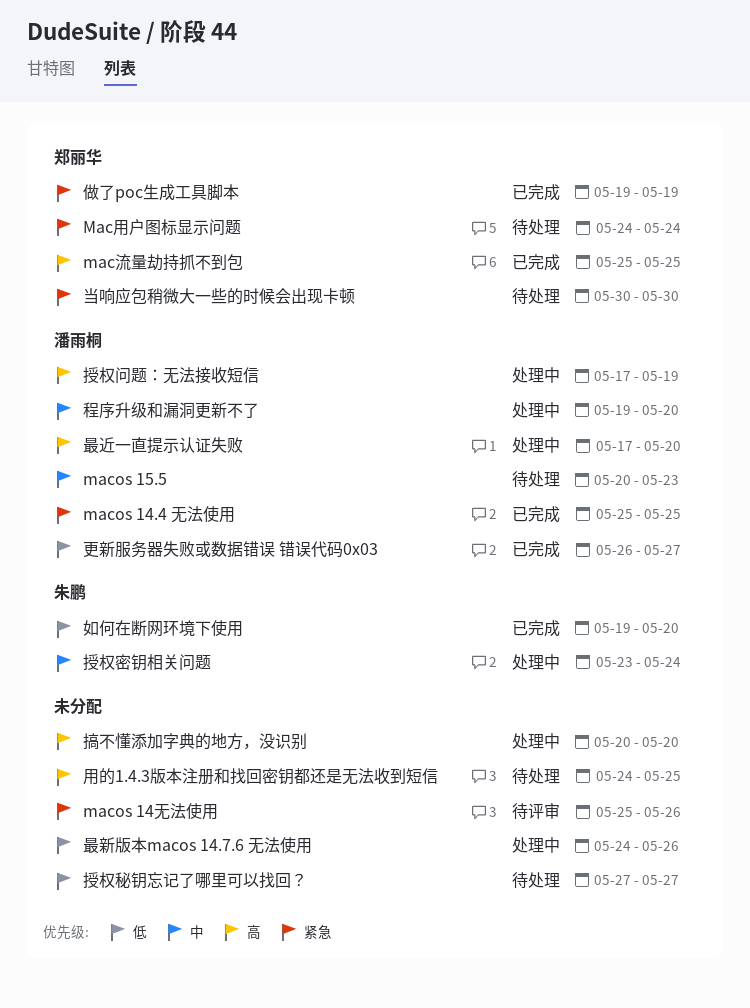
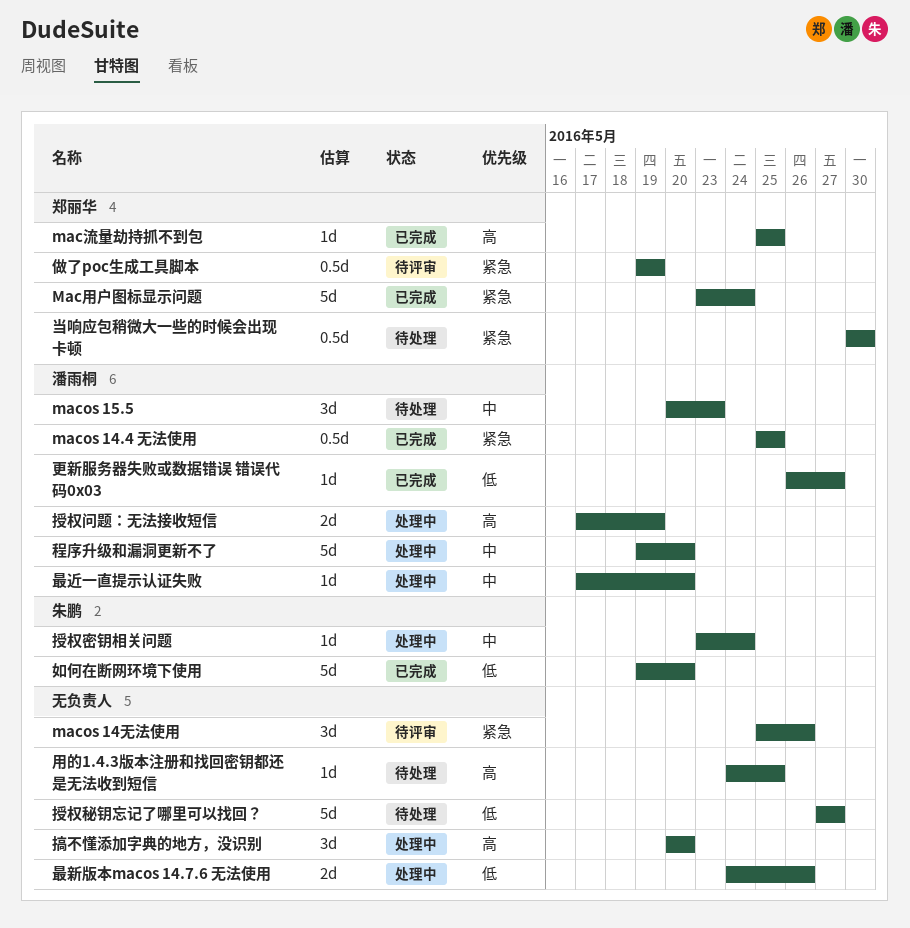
Mac用户图标显示问题, status: 待处理 -> 已完成
Mac用户图标显示问题, start: May 24 -> May 23
做了poc生成工具脚本, status: 已完成 -> 待评审
最近一直提示认证失败, priority: 高 -> 中

